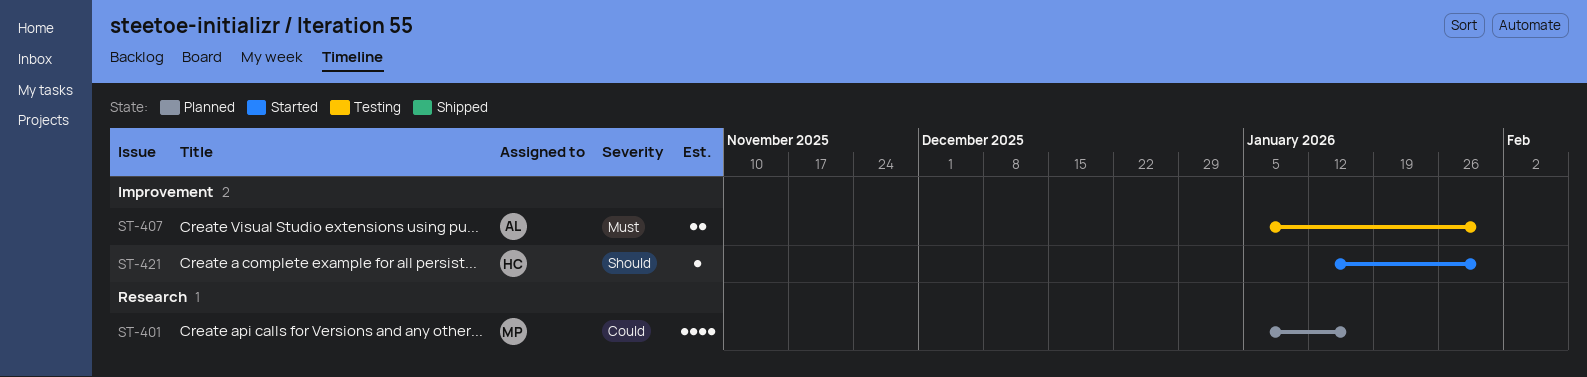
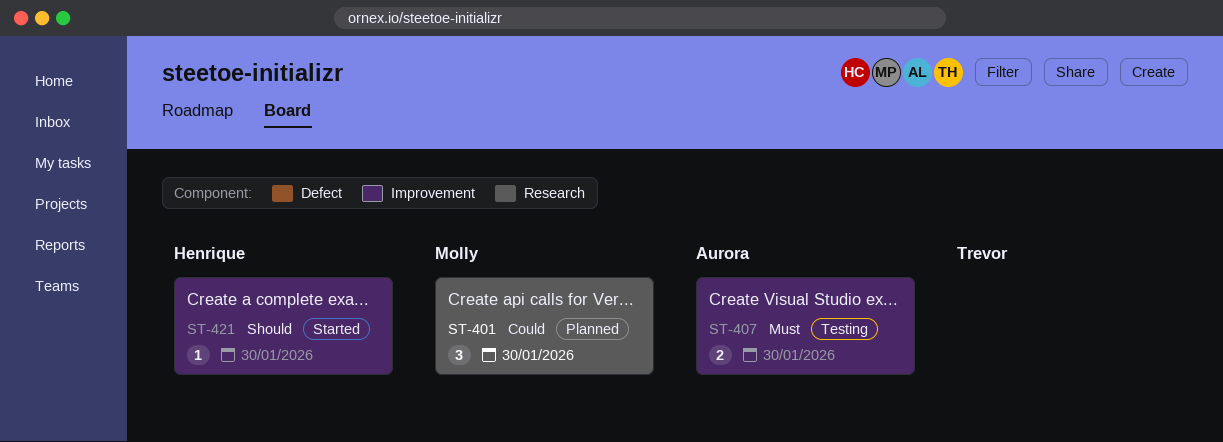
ST-401, estimate: 4 -> 3
ST-401, due: Jan 16 -> Jan 30

